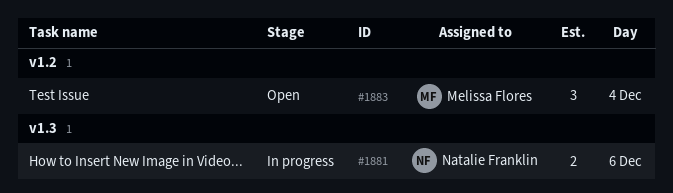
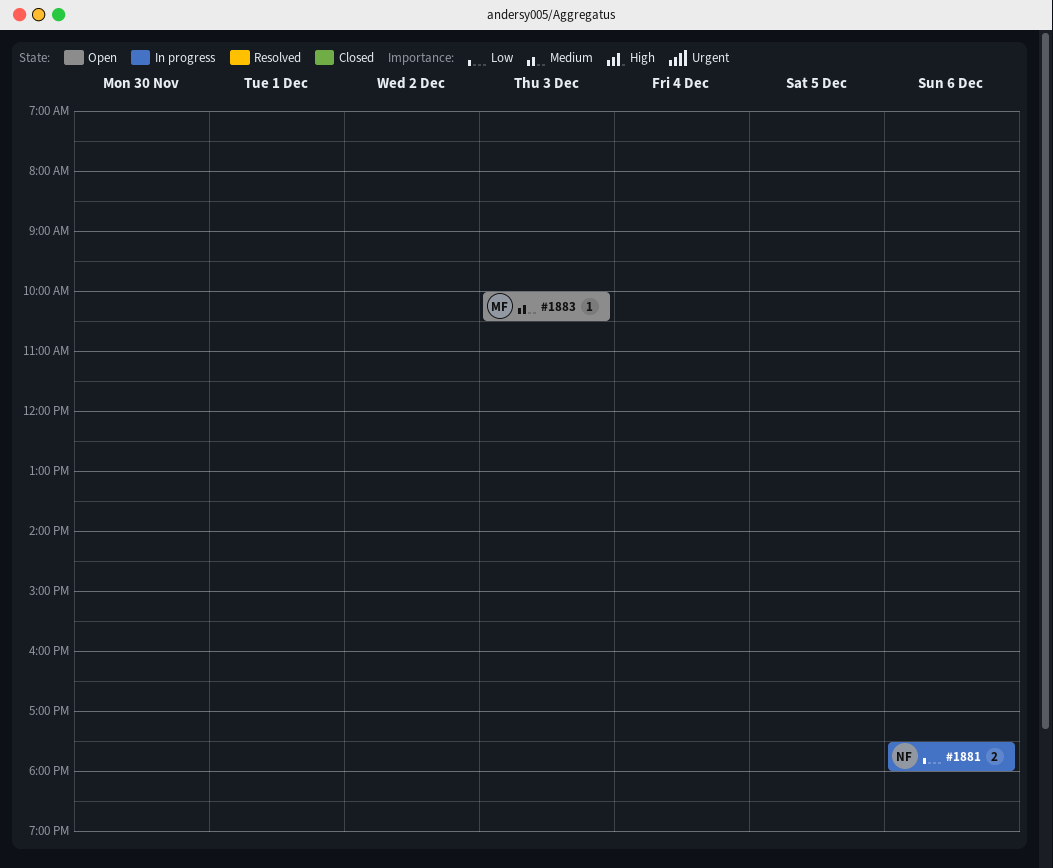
#1883, estimate: 3 -> 1
#1883, day: Dec 4 -> Dec 3

